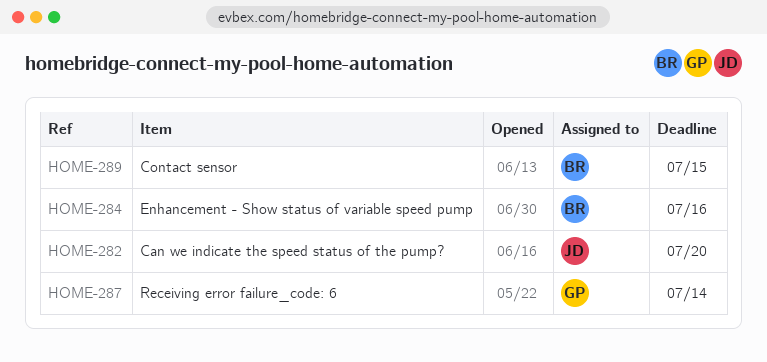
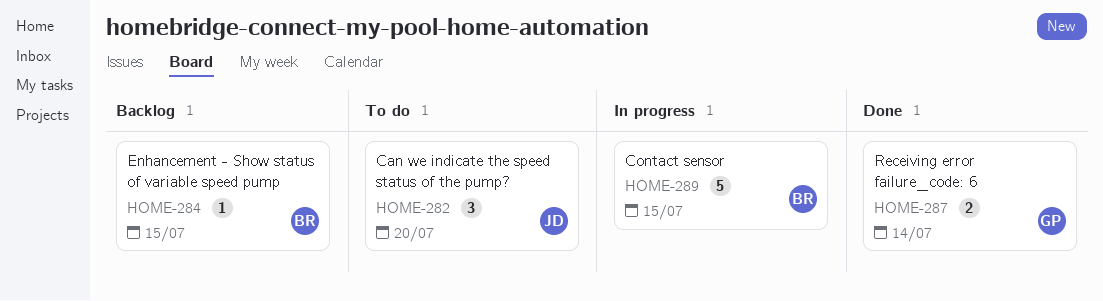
HOME-284, due: Jul 16 -> Jul 15

